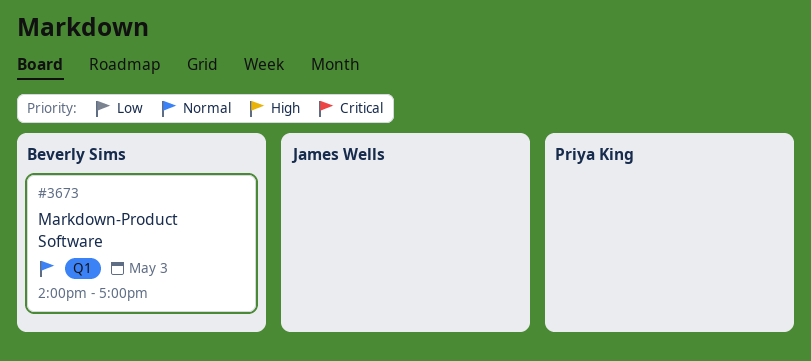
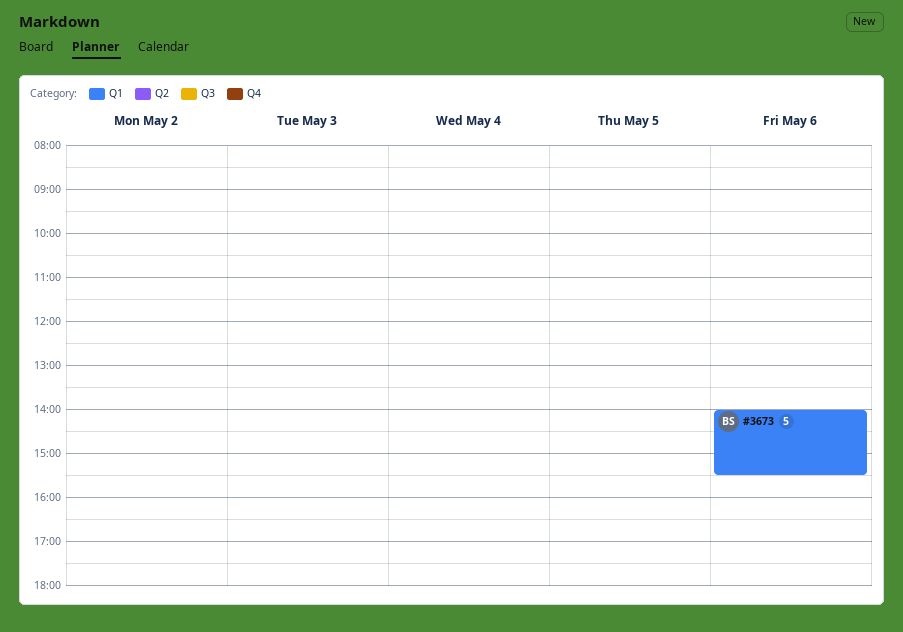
#3673, day: May 3 -> May 6
#3673, ends: 17:00 -> 15:30

